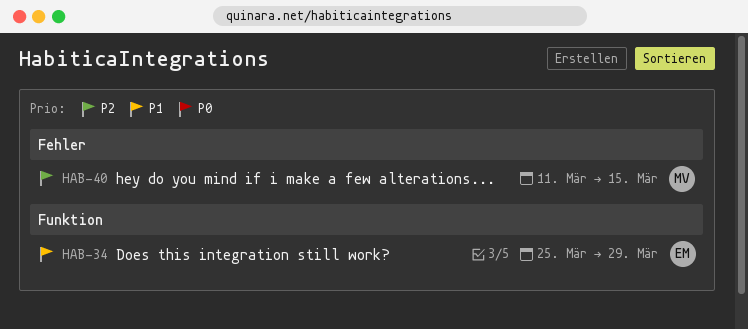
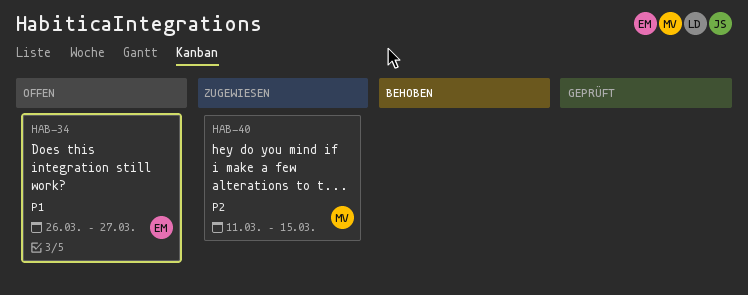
HAB-34, start: Mar 25 -> Mar 26
HAB-34, due: Mar 29 -> Mar 27

